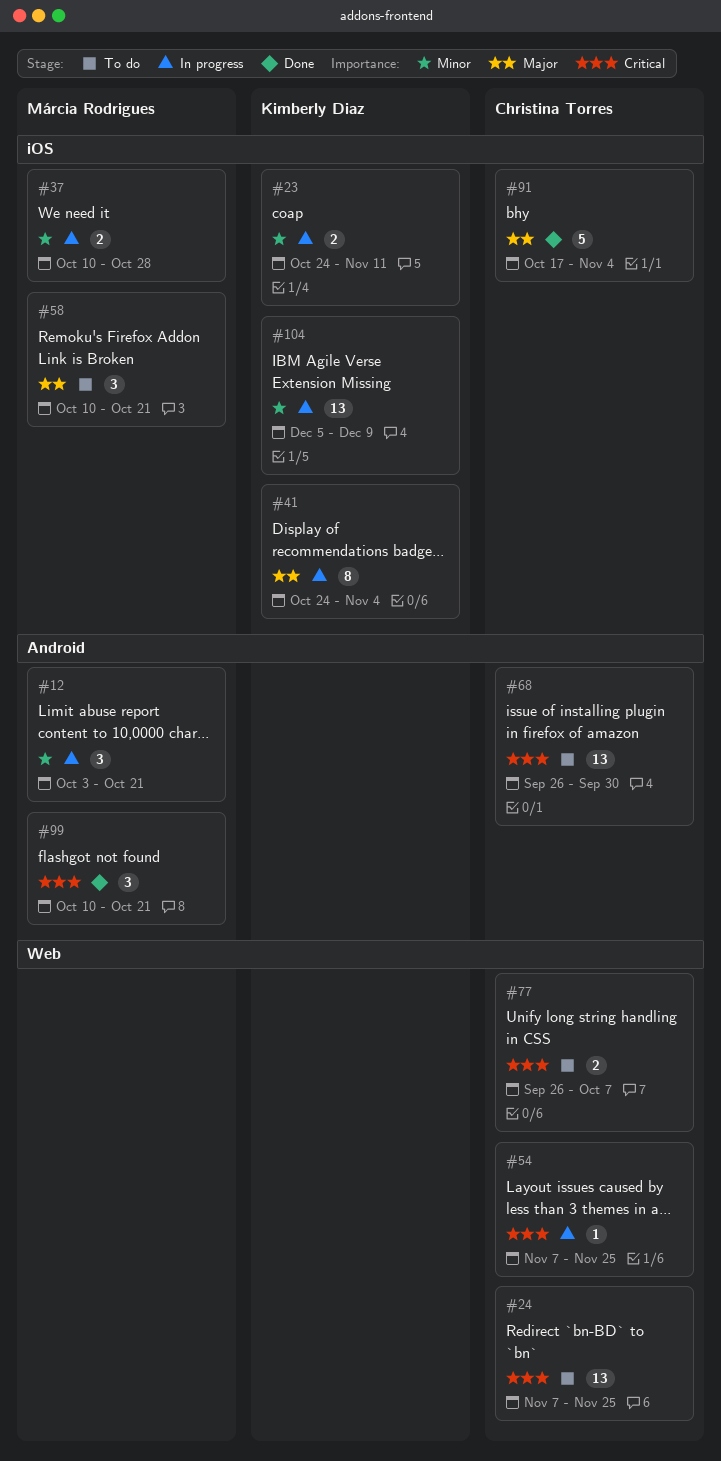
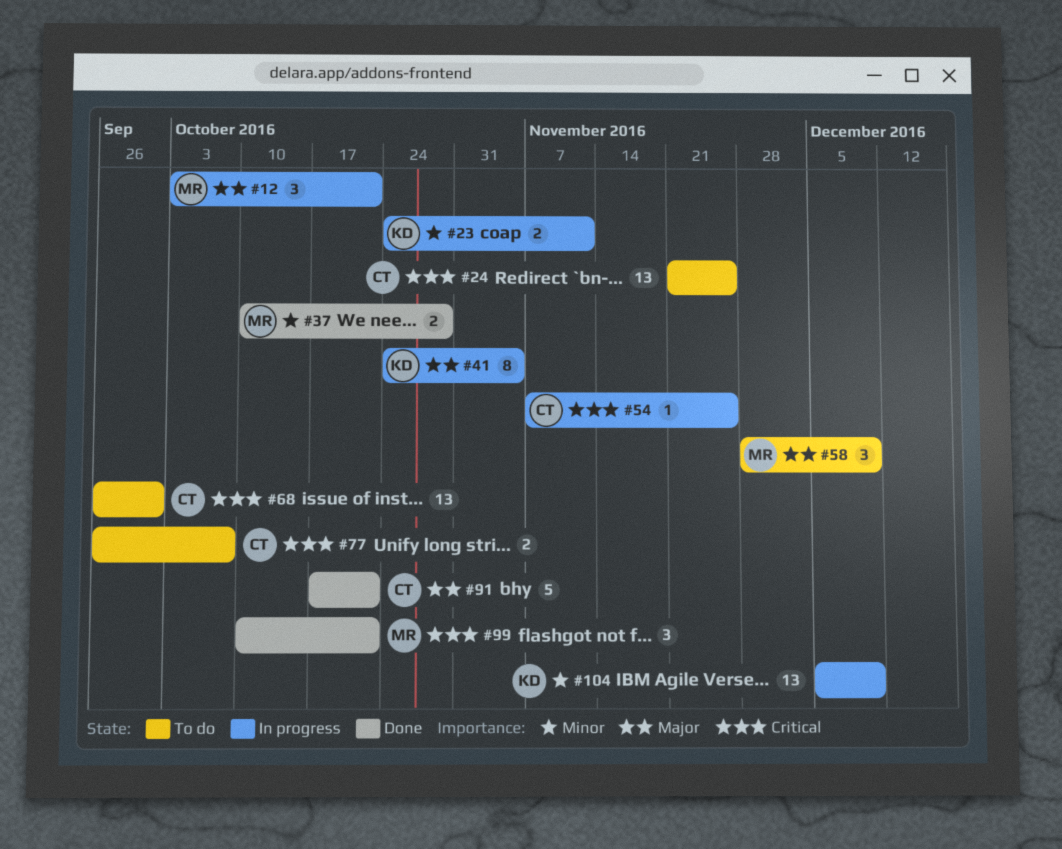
#12, priority: Minor -> Major
#24, start: Nov 7 -> Nov 21
#37, status: In progress -> Done
#58, start: Oct 10 -> Nov 28
#58, due: Oct 21 -> Dec 9
#91, due: Nov 4 -> Oct 21

